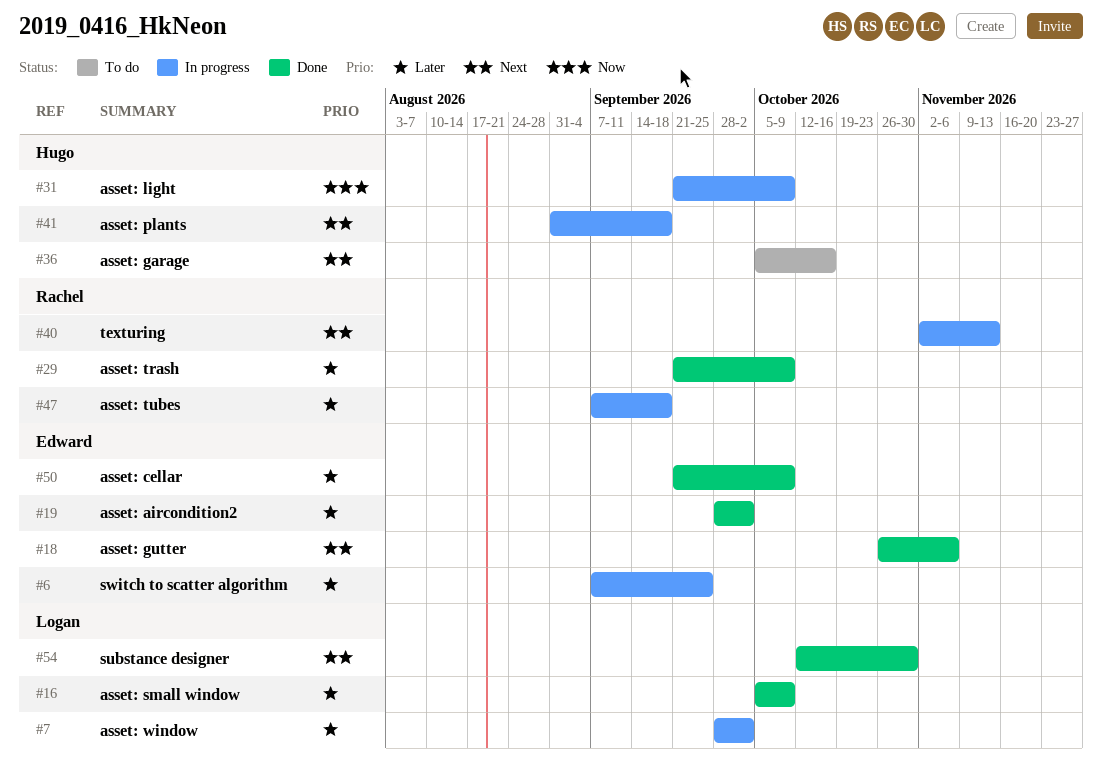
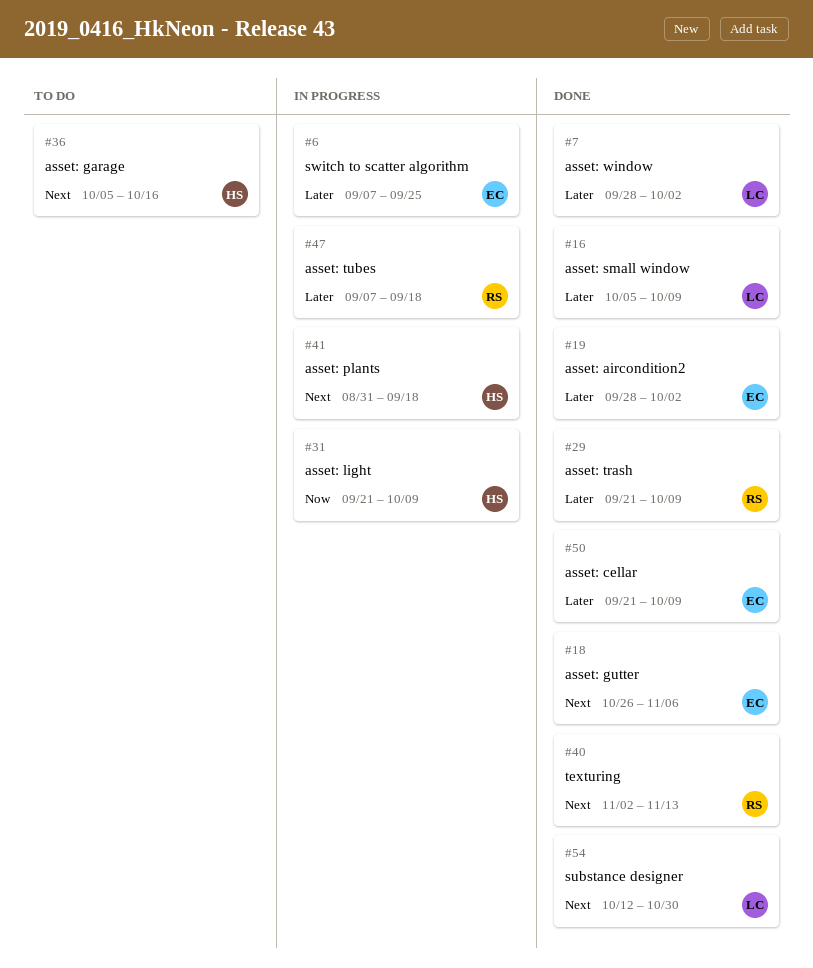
#7, status: In progress -> Done
#40, status: In progress -> Done

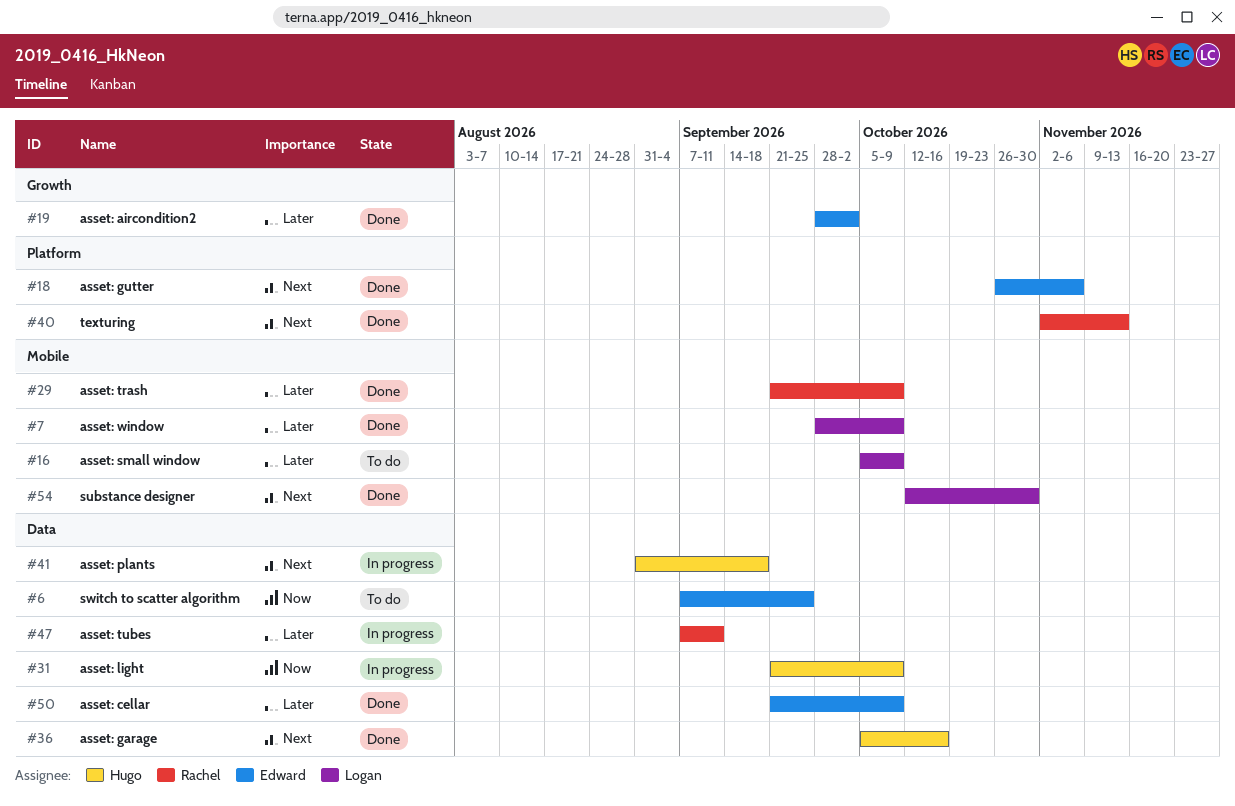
#6, status: In progress -> To do
#6, priority: Later -> Now
#7, due: Oct 2 -> Oct 9
#16, status: Done -> To do
#36, status: To do -> Done
#47, due: Sep 18 -> Sep 11

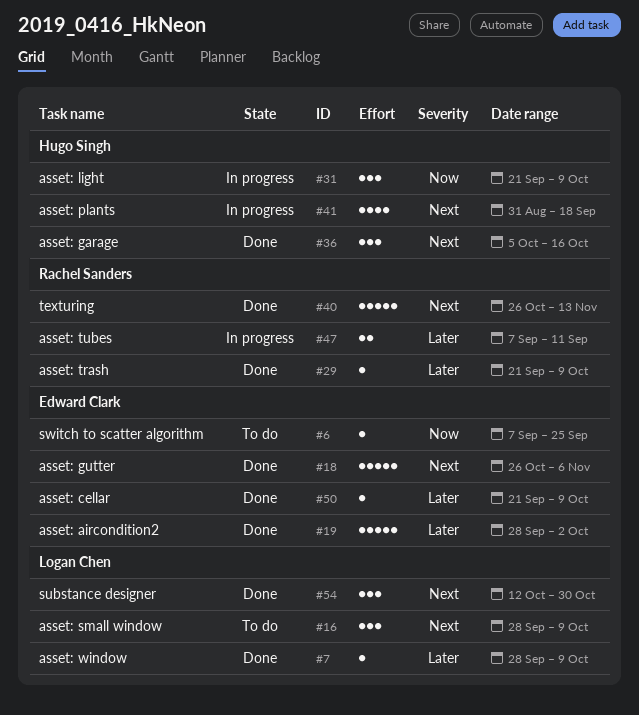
#16, priority: Later -> Next
#16, start: Oct 5 -> Sep 28
#40, start: Nov 2 -> Oct 26

